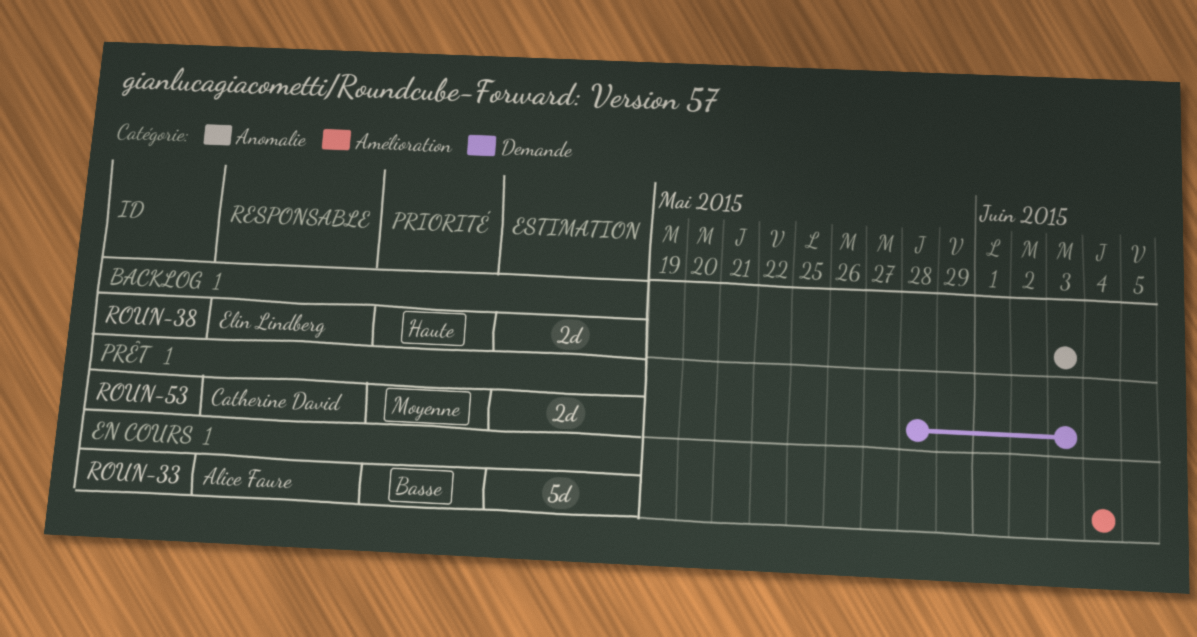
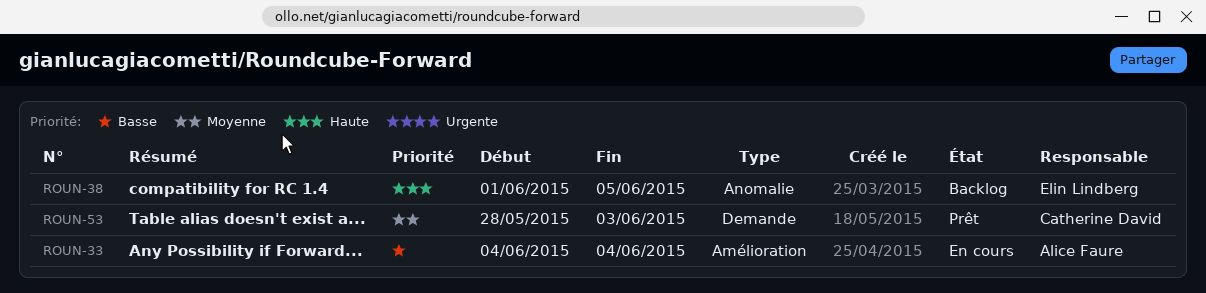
ROUN-38, start: Jun 3 -> Jun 1
ROUN-38, due: Jun 3 -> Jun 5

